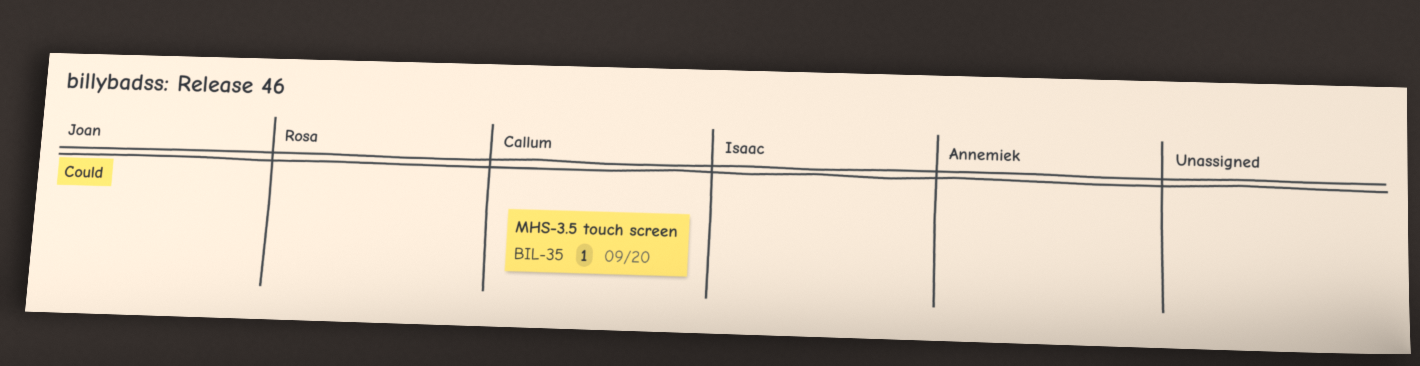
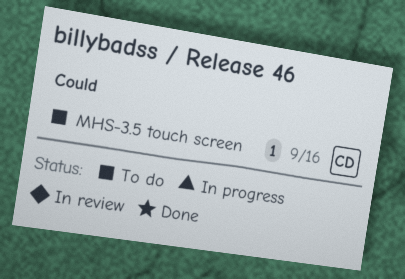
MHS-3.5 touch screen, due: Sep 20 -> Sep 16

